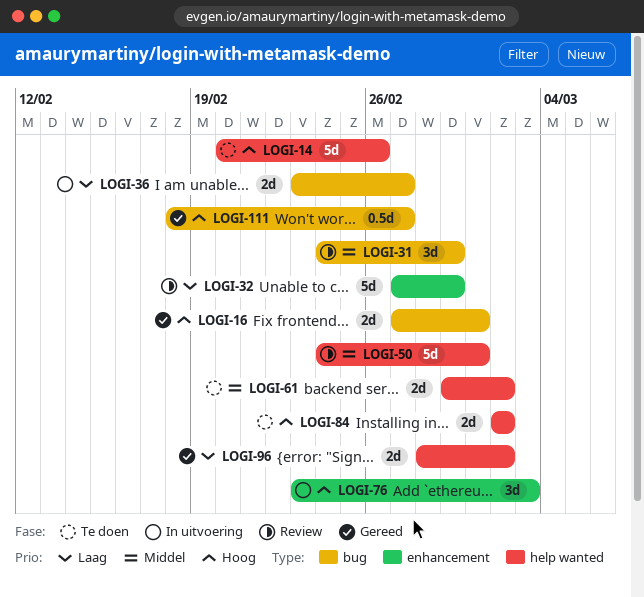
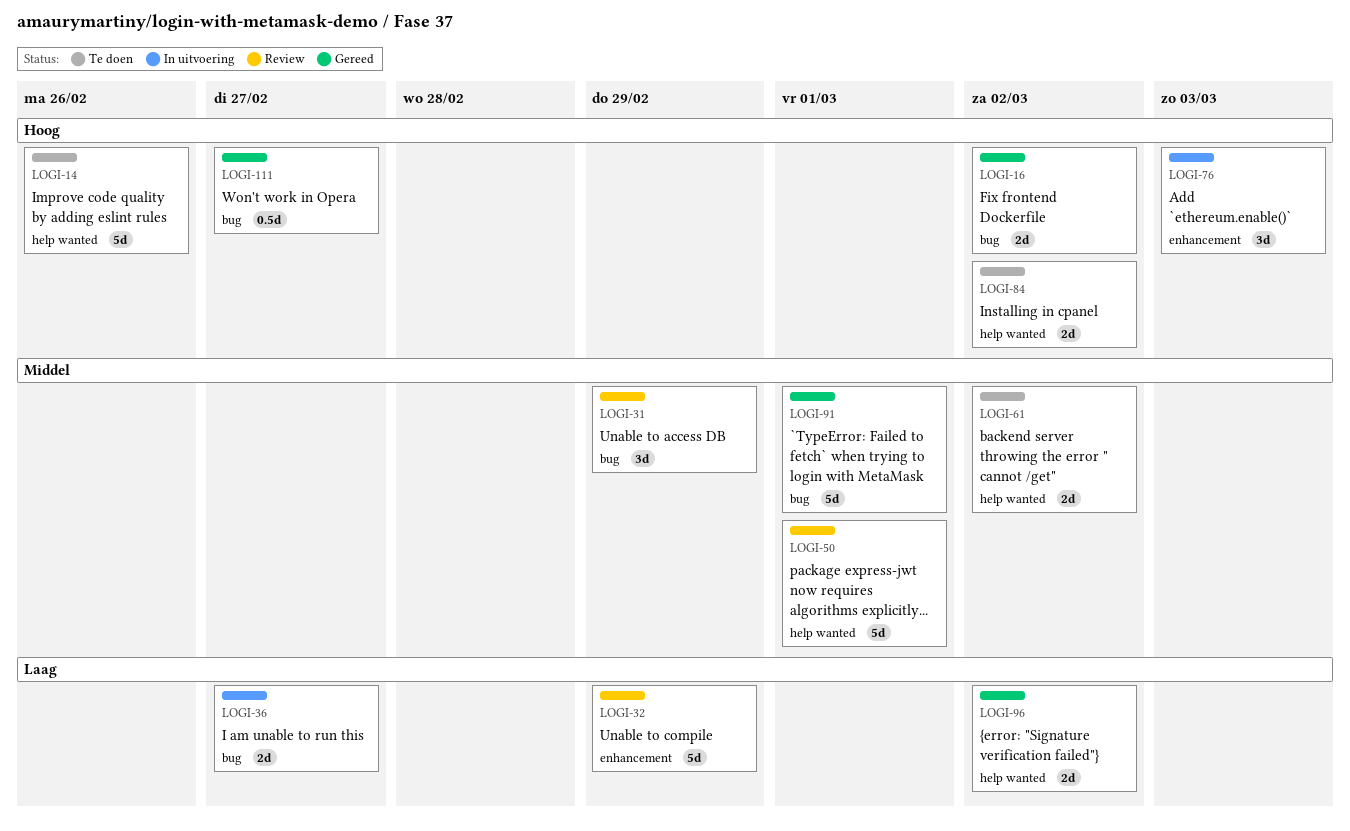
LOGI-16, due: Mar 1 -> Mar 2
LOGI-91: none -> present

